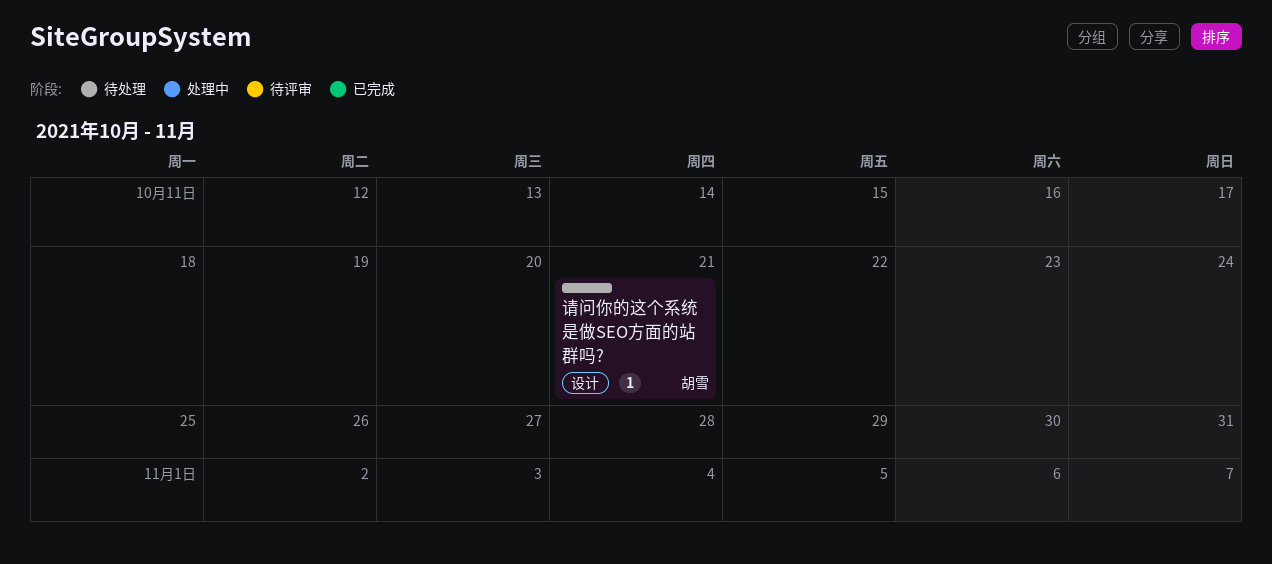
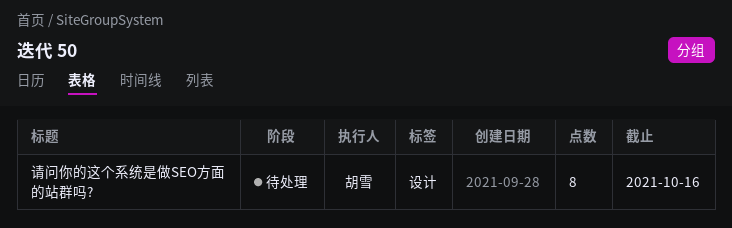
请问你的这个系统是做SEO方面的站群吗?, estimate: 1 -> 8
请问你的这个系统是做SEO方面的站群吗?, due: Oct 21 -> Oct 16

